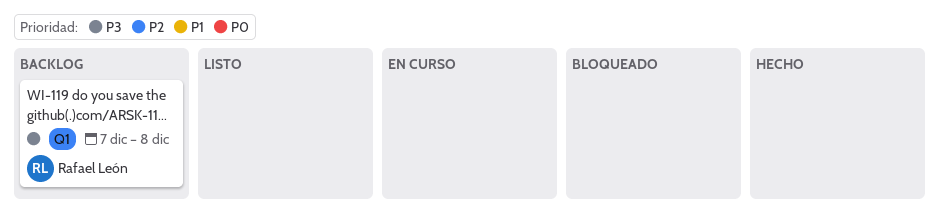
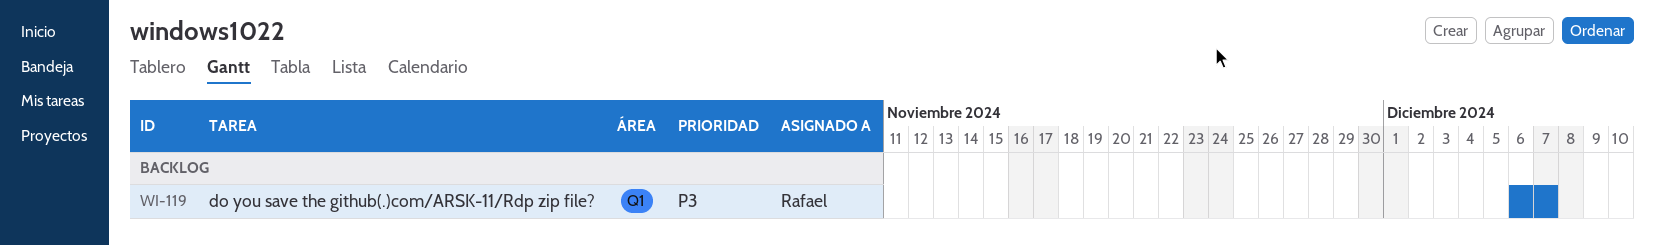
WI-119, start: Dec 7 -> Dec 6
WI-119, due: Dec 8 -> Dec 7

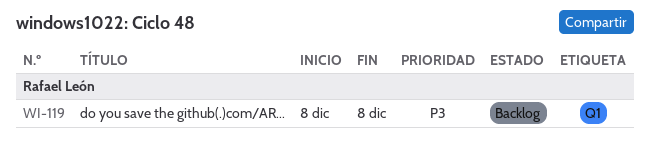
WI-119, start: Dec 6 -> Dec 8
WI-119, due: Dec 7 -> Dec 8

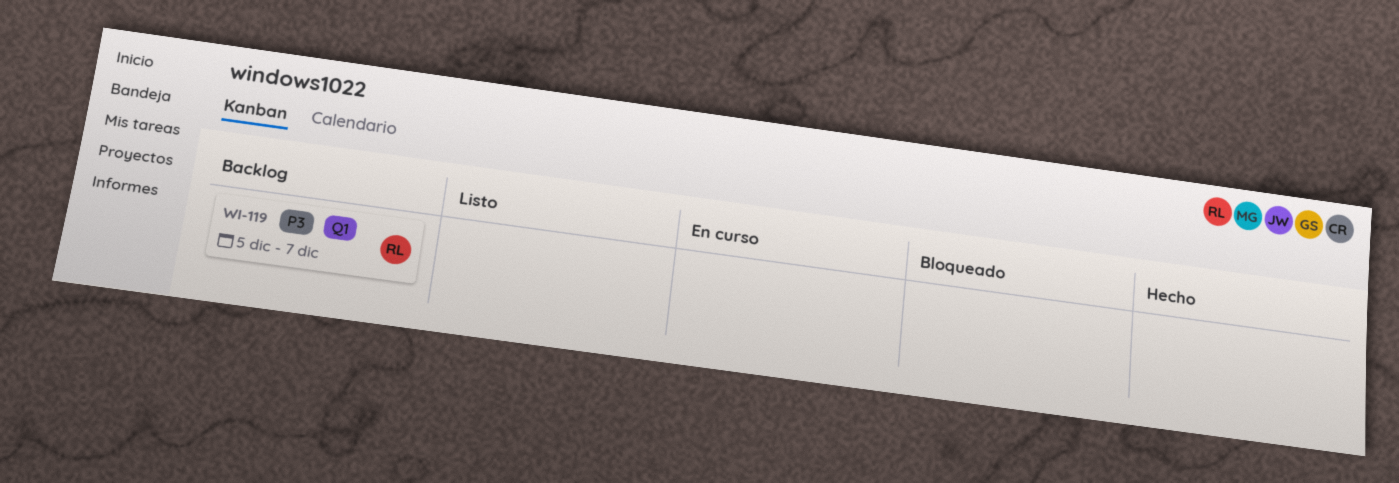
WI-119, start: Dec 8 -> Dec 5
WI-119, due: Dec 8 -> Dec 7

